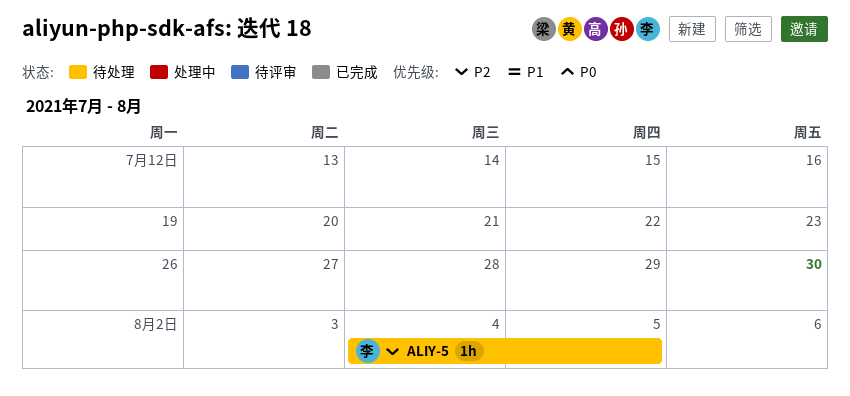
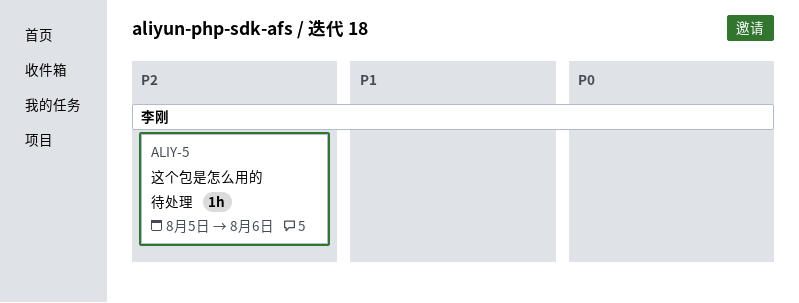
ALIY-5, start: Aug 4 -> Aug 5
ALIY-5, due: Aug 5 -> Aug 6

